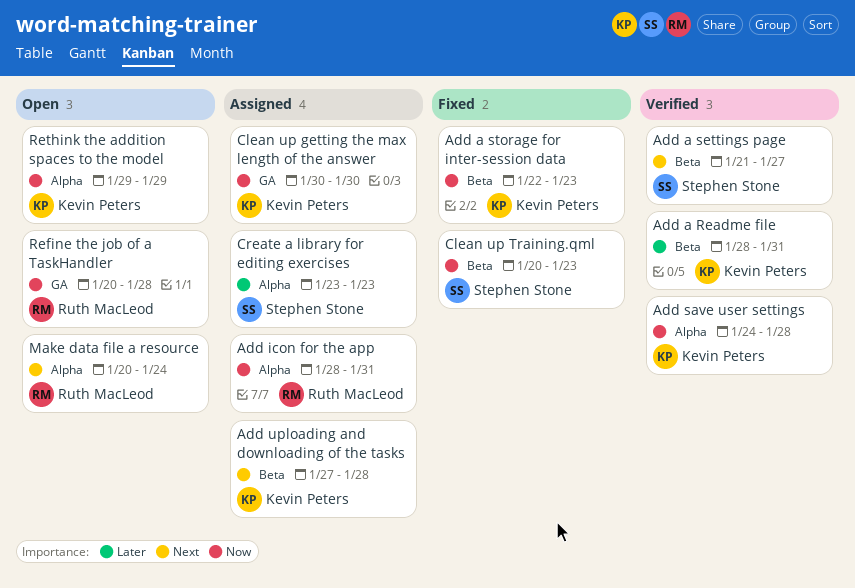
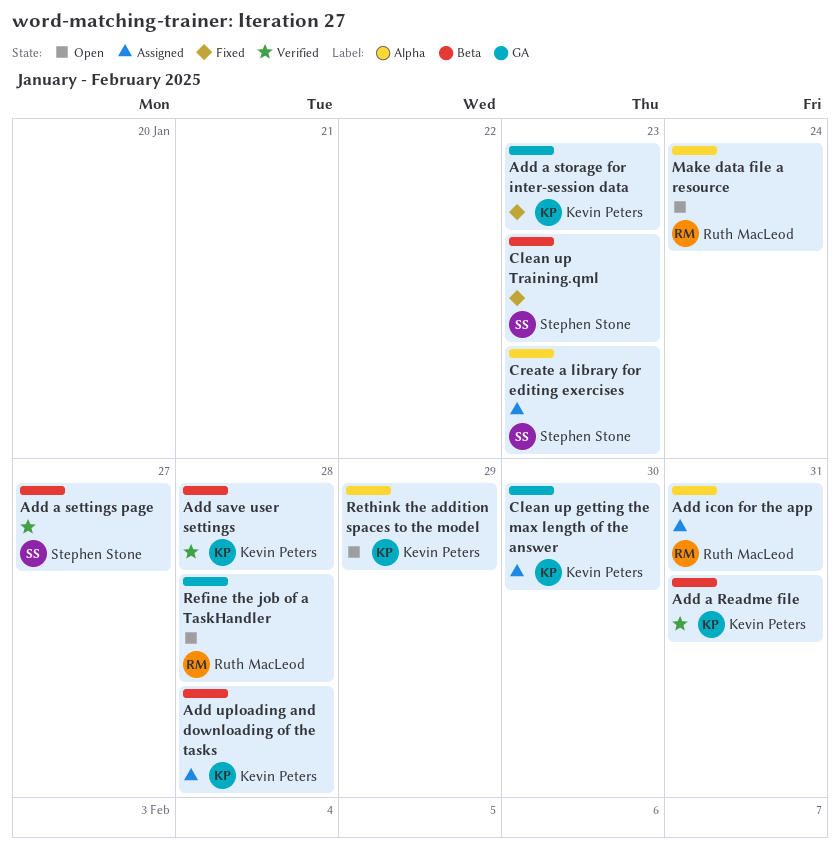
Add a storage for inter-session data, label: Beta -> GA
Add save user settings, label: Alpha -> Beta

